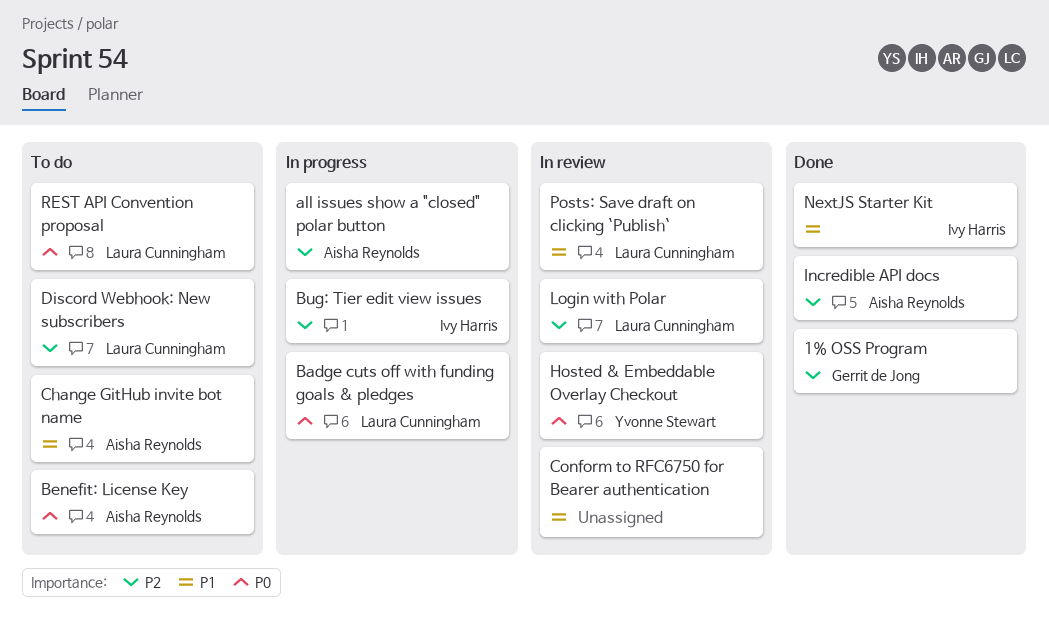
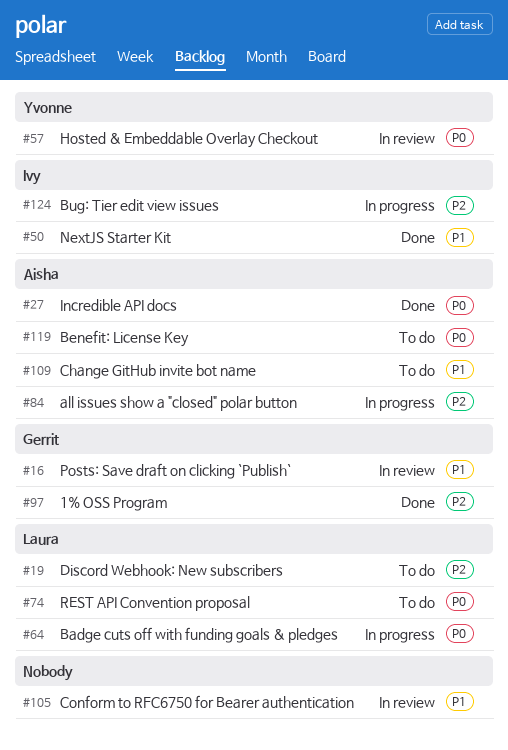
Incredible API docs, priority: P2 -> P0
Login with Polar: present -> none
Posts: Save draft on clicking `Publish`, owner: Laura Cunningham -> Gerrit de Jong

